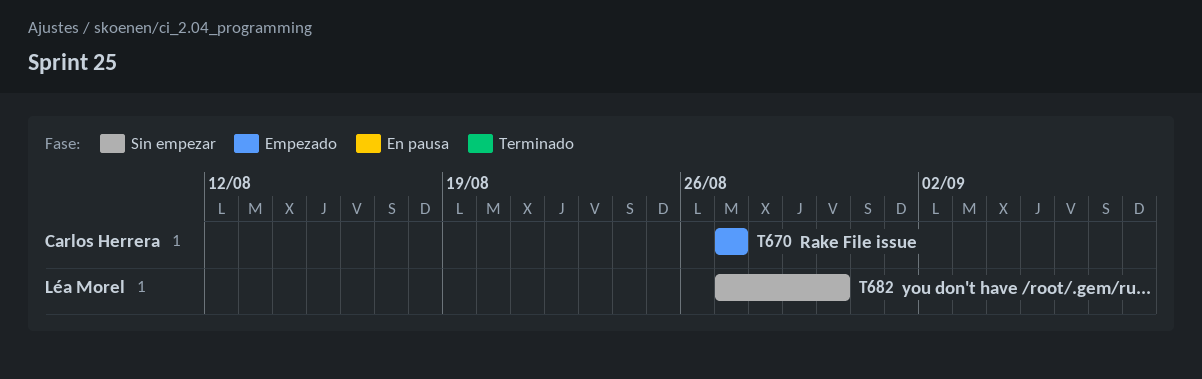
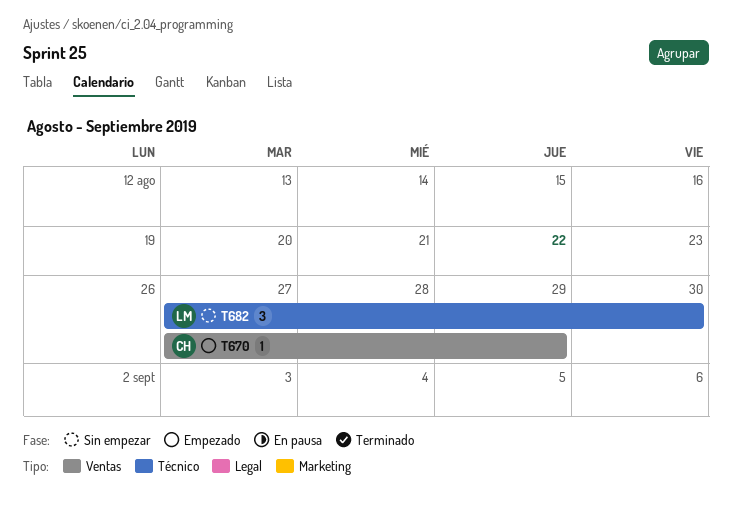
T670, due: Aug 27 -> Aug 29

